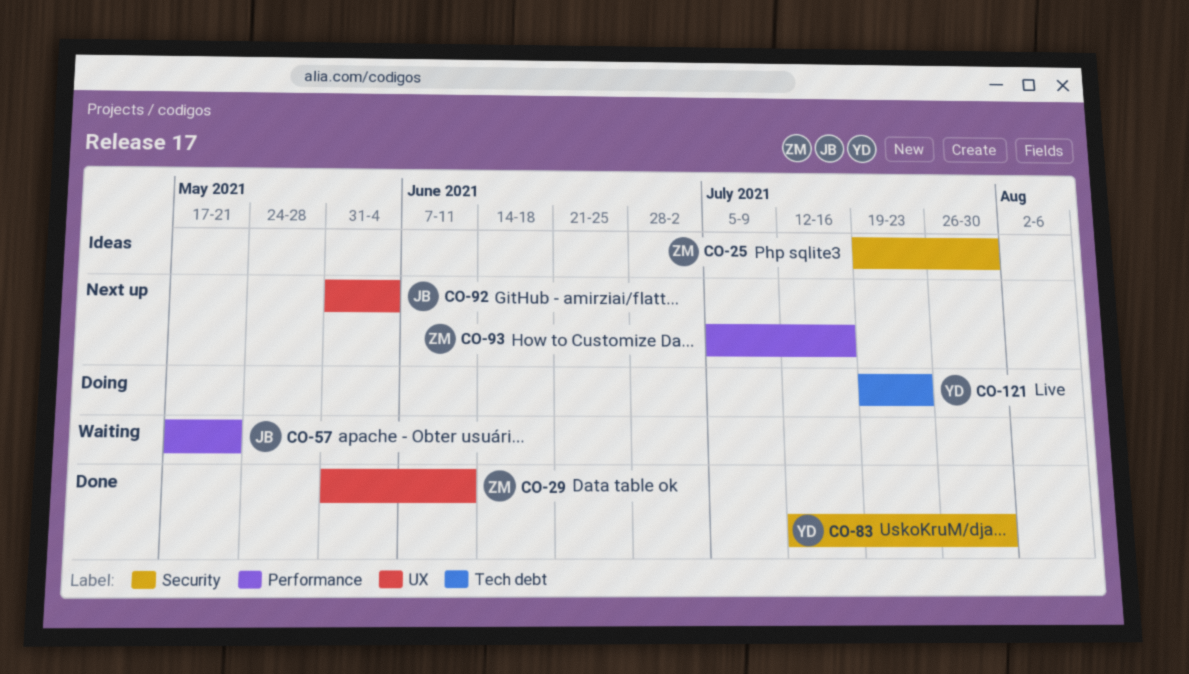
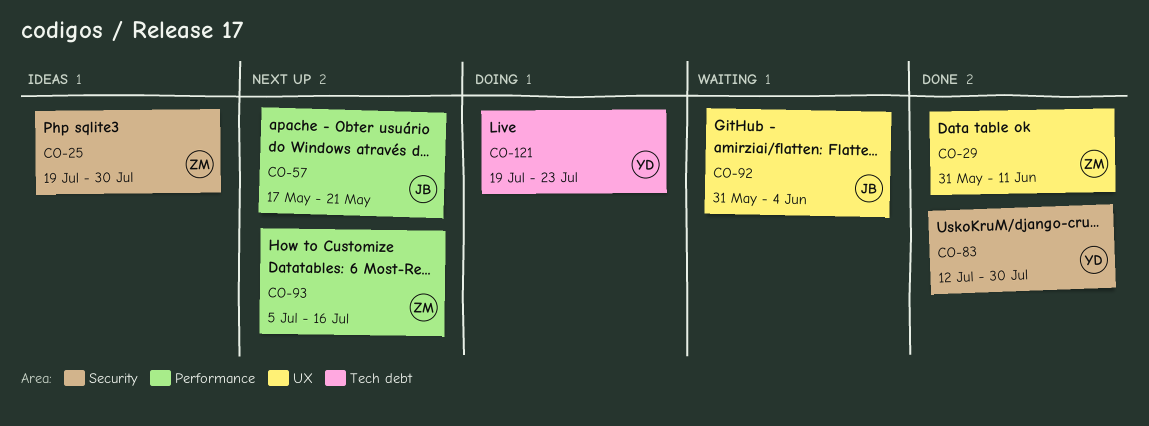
CO-57, status: Waiting -> Next up
CO-92, status: Next up -> Waiting

